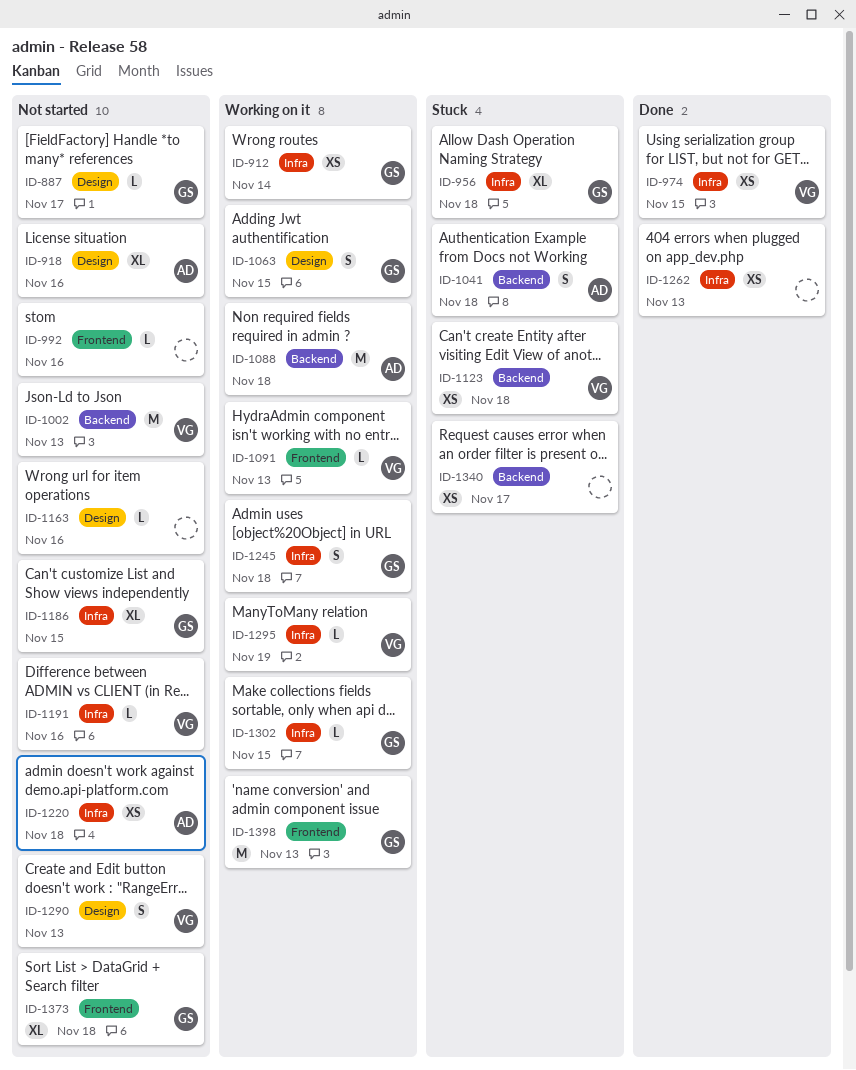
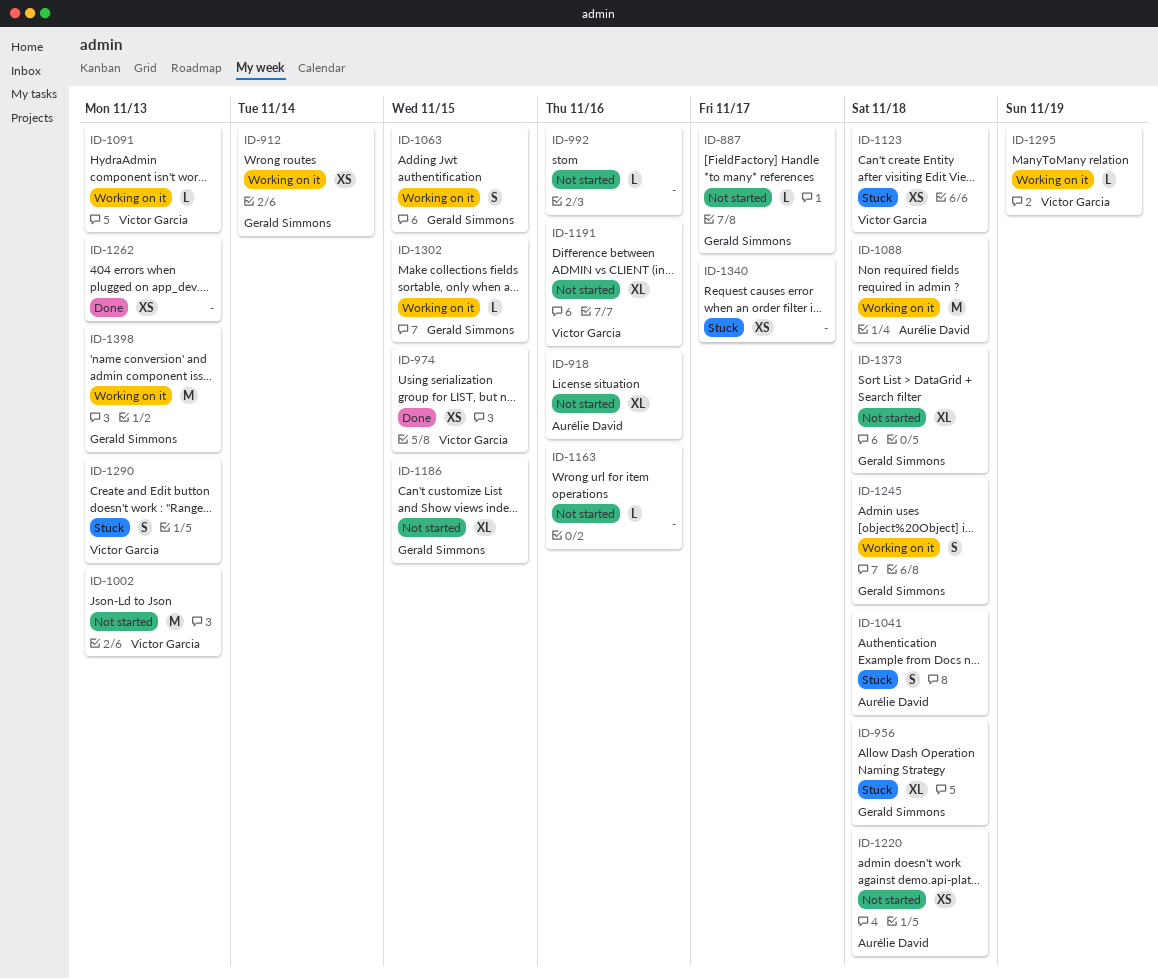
ID-1191, estimate: L -> XL
ID-1290, status: Not started -> Stuck

